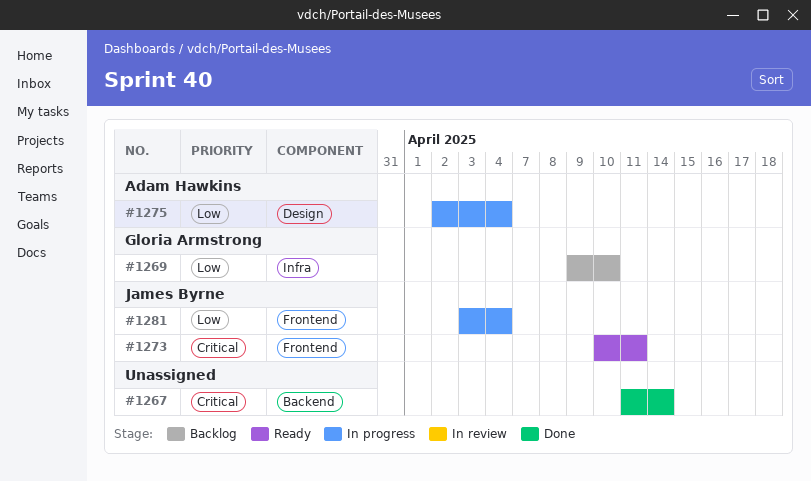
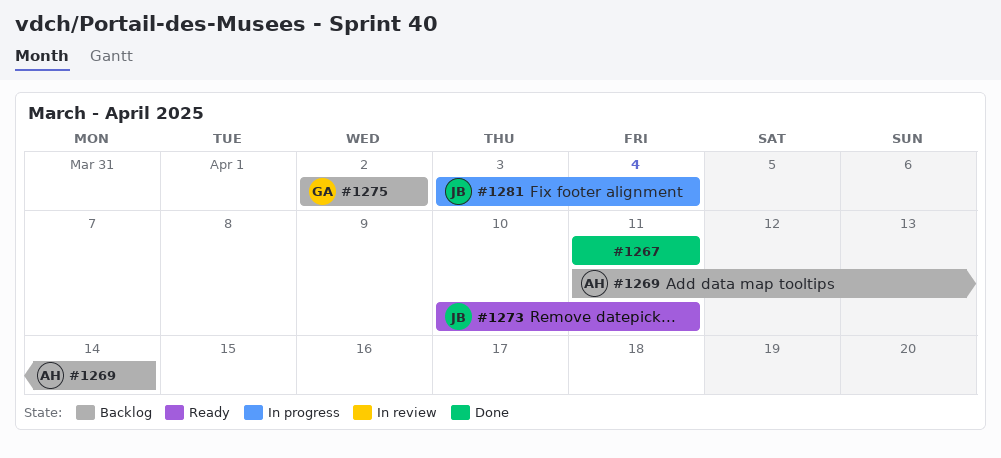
#1267, due: Apr 14 -> Apr 11
#1269, owner: Gloria Armstrong -> Adam Hawkins
#1269, start: Apr 9 -> Apr 11
#1269, due: Apr 10 -> Apr 14
#1275, status: In progress -> Backlog
#1275, owner: Adam Hawkins -> Gloria Armstrong
#1275, due: Apr 4 -> Apr 2

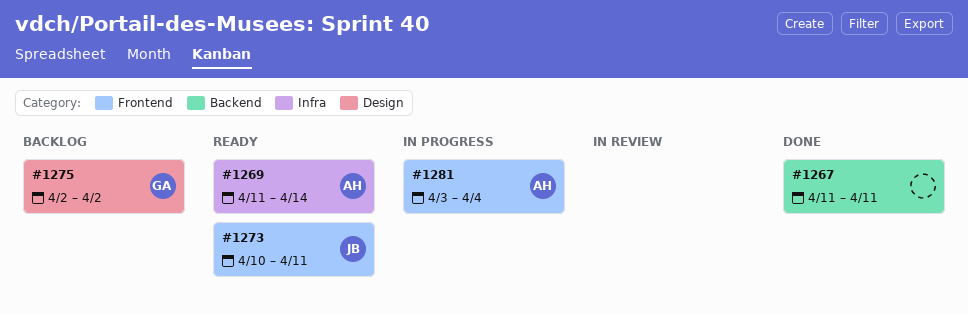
#1269, status: Backlog -> Ready
#1281, owner: JB -> AH

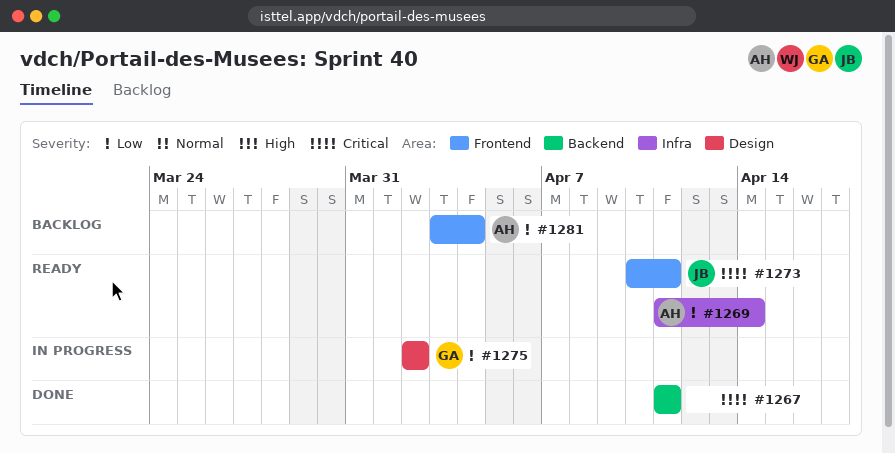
#1275, status: Backlog -> In progress
#1281, status: In progress -> Backlog

